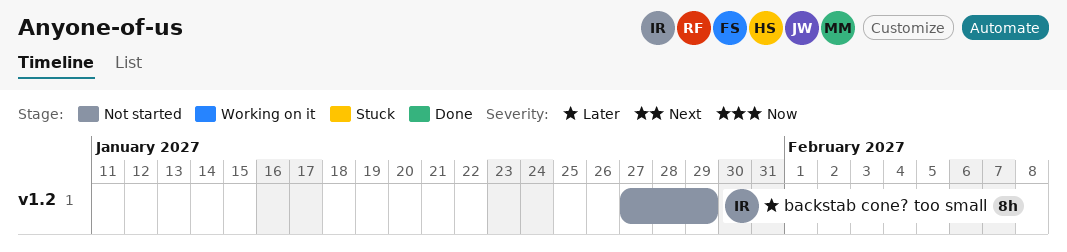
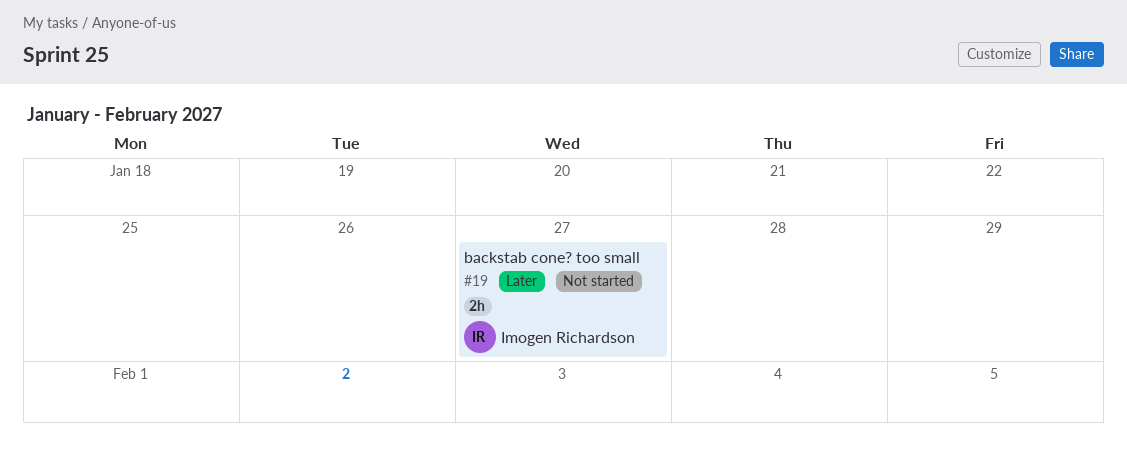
backstab cone? too small, estimate: 8h -> 2h
backstab cone? too small, due: Jan 29 -> Jan 27

